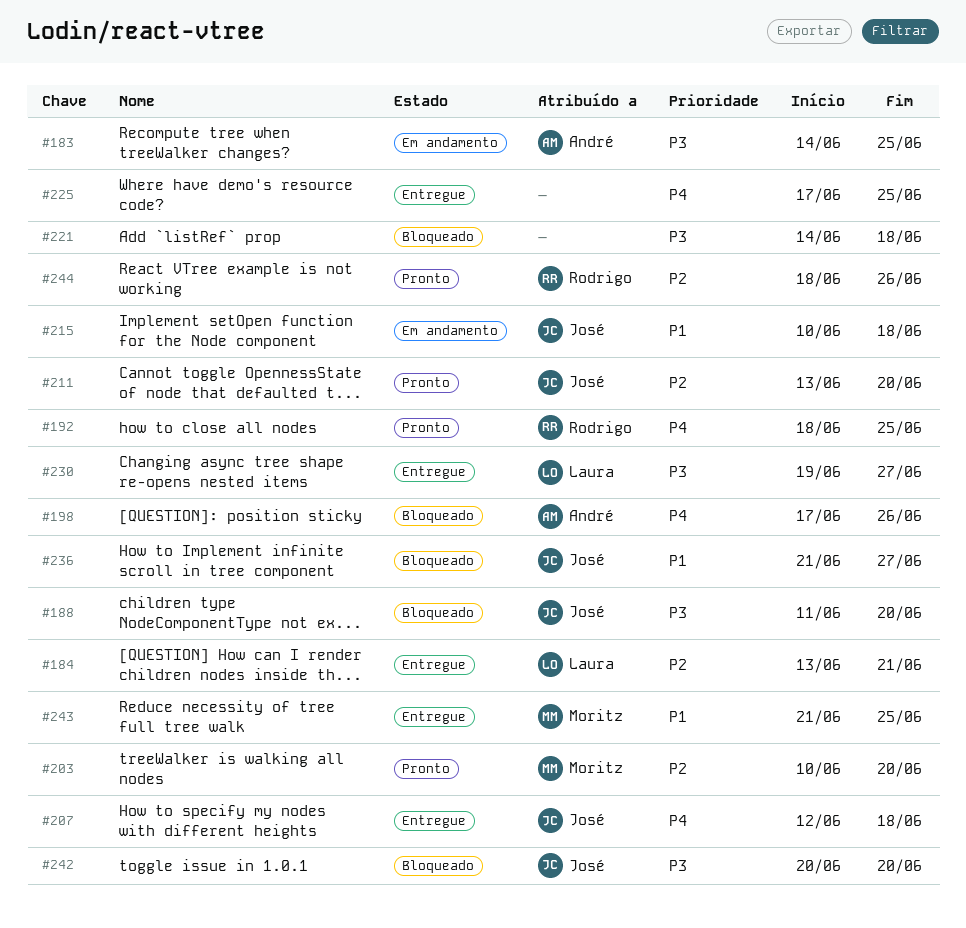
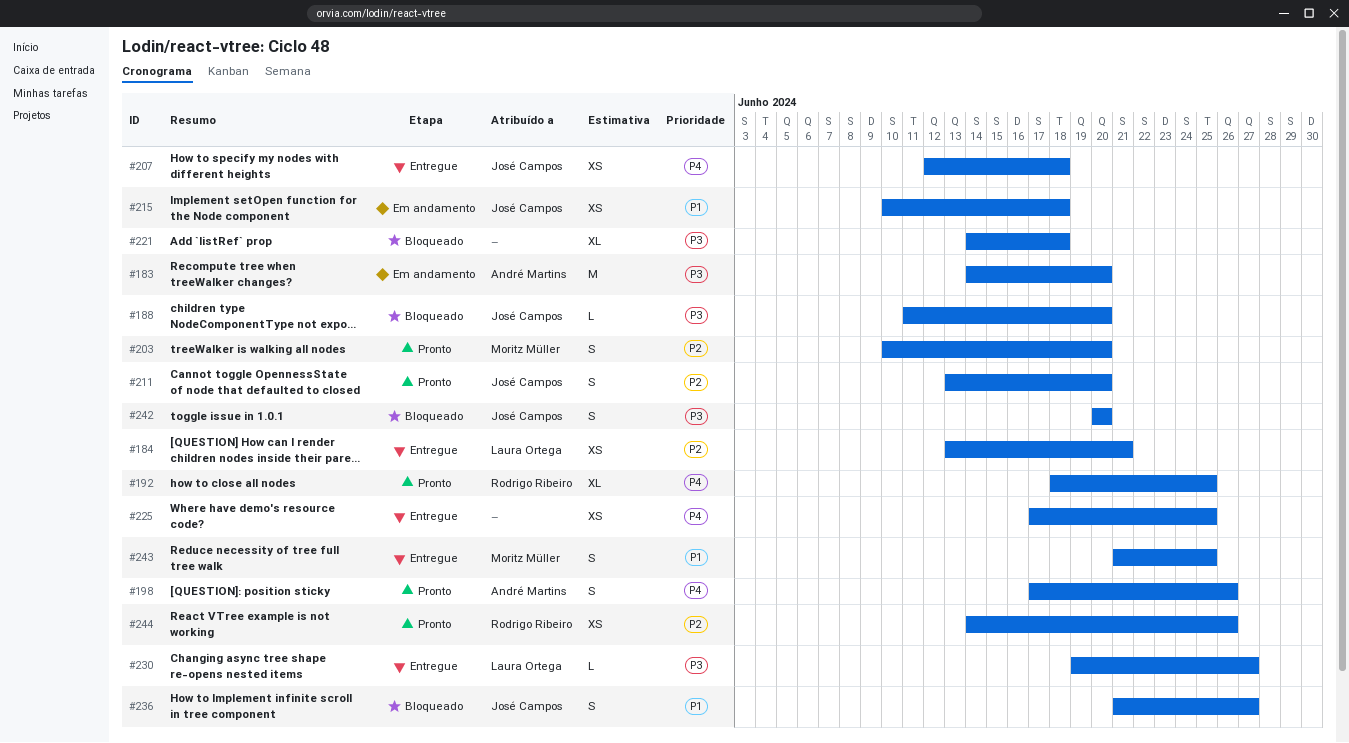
#183, due: Jun 25 -> Jun 20
#198, status: Bloqueado -> Pronto
#244, start: Jun 18 -> Jun 14

